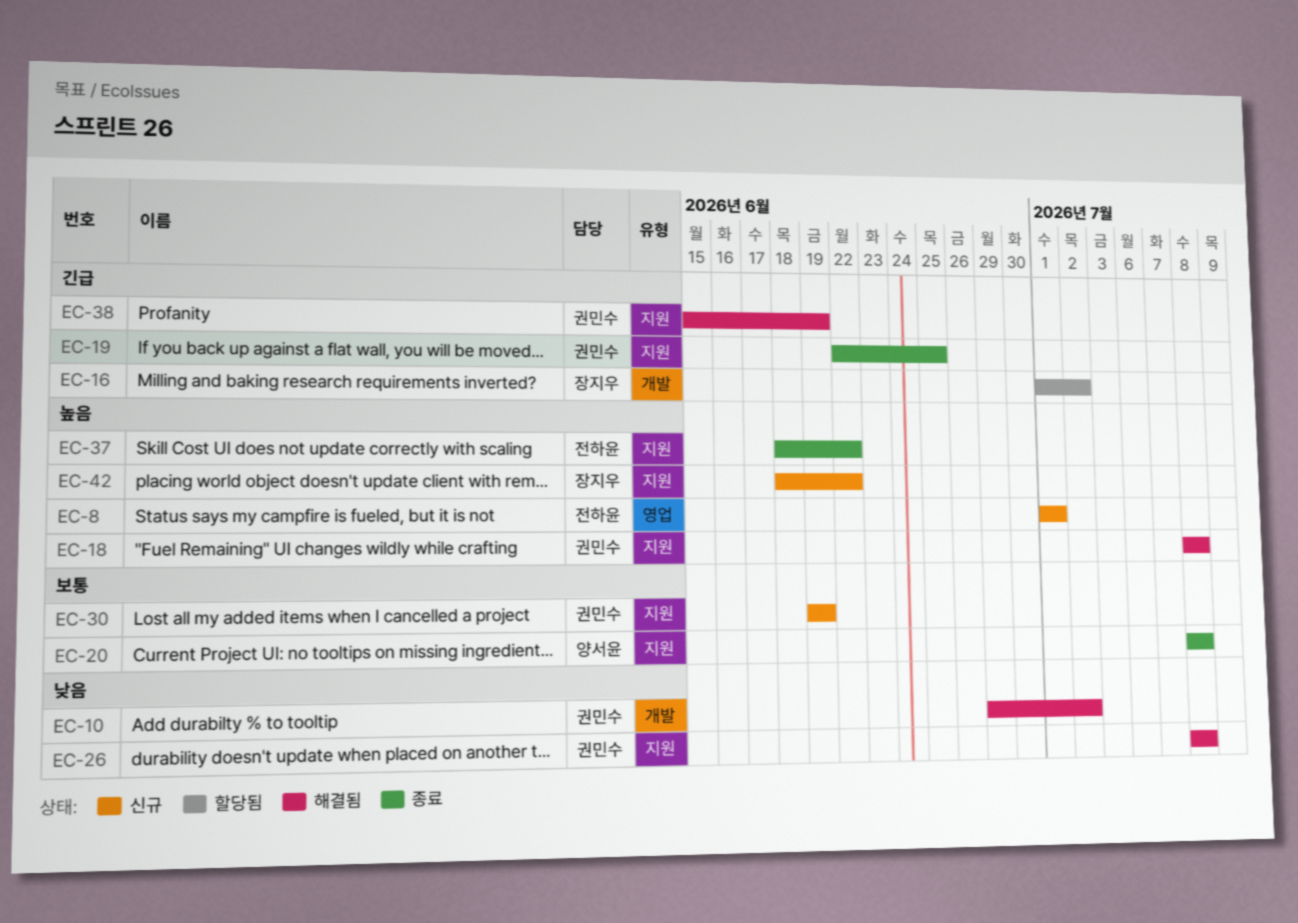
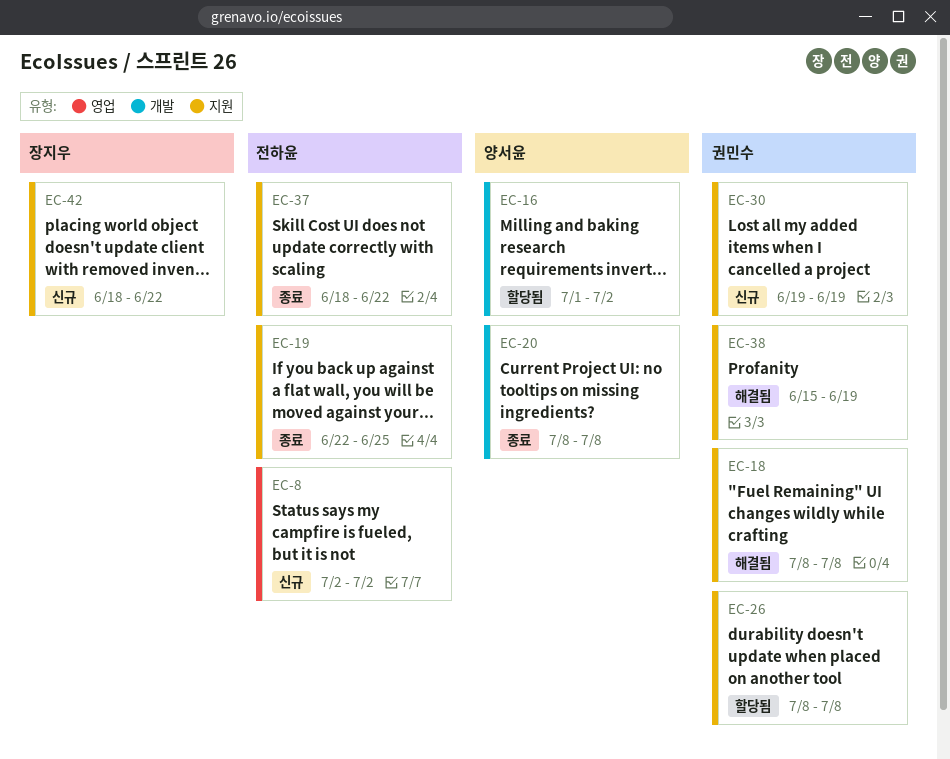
EC-8, start: Jul 1 -> Jul 2
EC-8, due: Jul 1 -> Jul 2
EC-10: present -> none
EC-16, owner: 장지우 -> 양서윤
EC-19, owner: 권민수 -> 전하윤
EC-20, label: 지원 -> 개발
EC-26, status: 해결됨 -> 할당됨

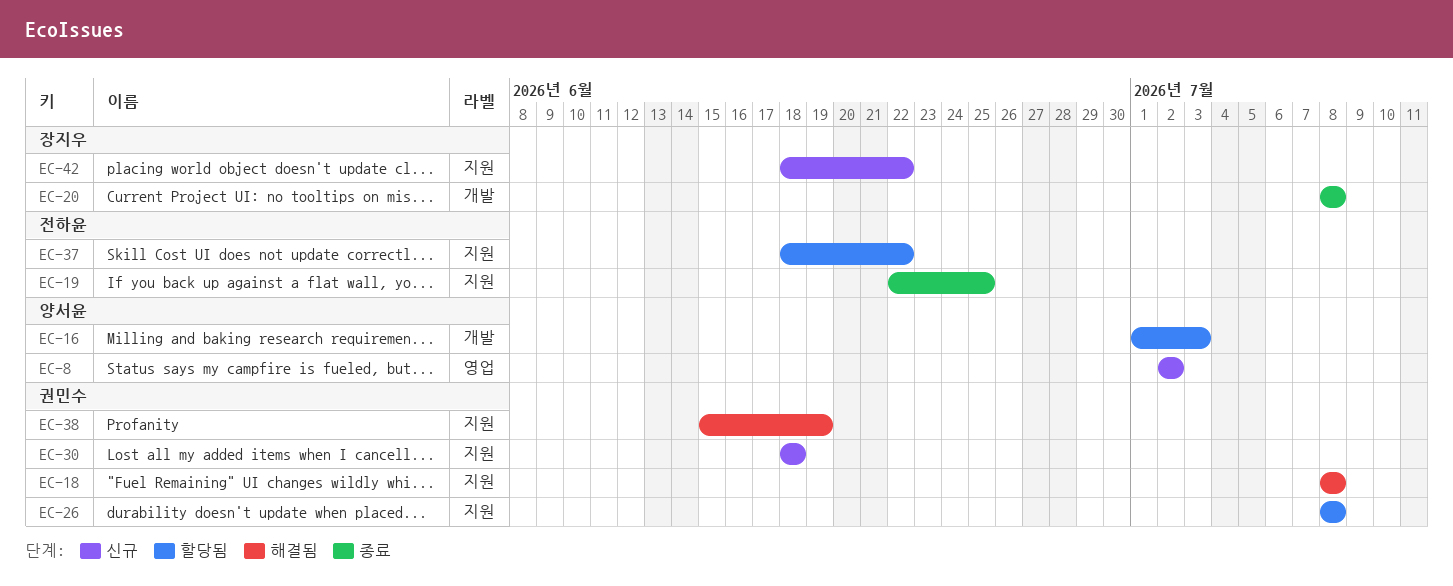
EC-8, owner: 전하윤 -> 양서윤
EC-16, due: Jul 2 -> Jul 3
EC-20, owner: 양서윤 -> 장지우
EC-30, start: Jun 19 -> Jun 18
EC-30, due: Jun 19 -> Jun 18
EC-37, status: 종료 -> 할당됨

